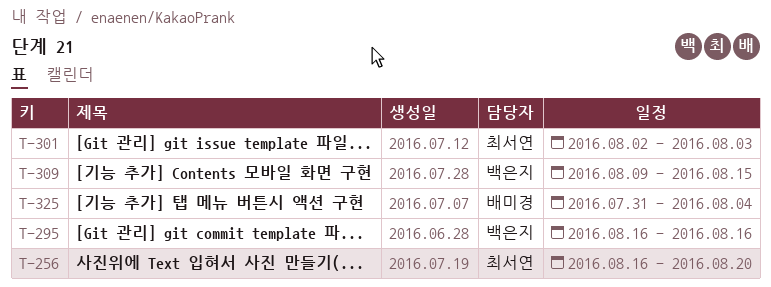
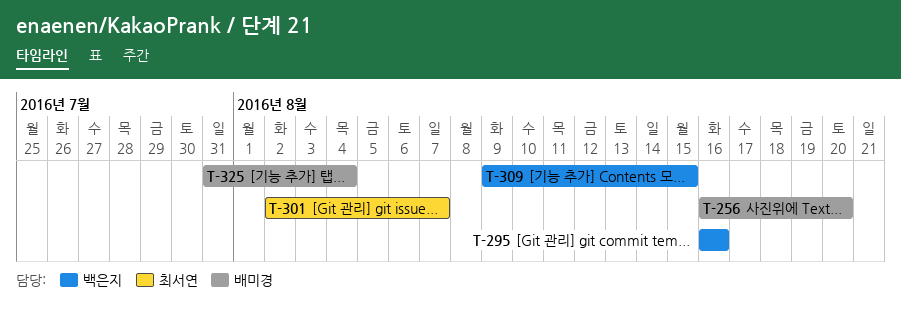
T-256, owner: 최서연 -> 배미경
T-301, due: Aug 3 -> Aug 7

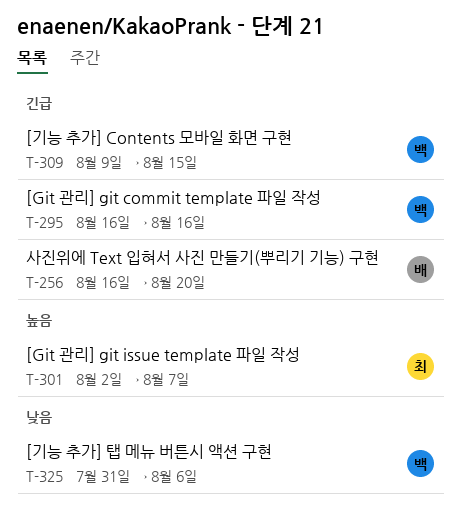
T-325, owner: 배미경 -> 백은지
T-325, due: Aug 4 -> Aug 6

